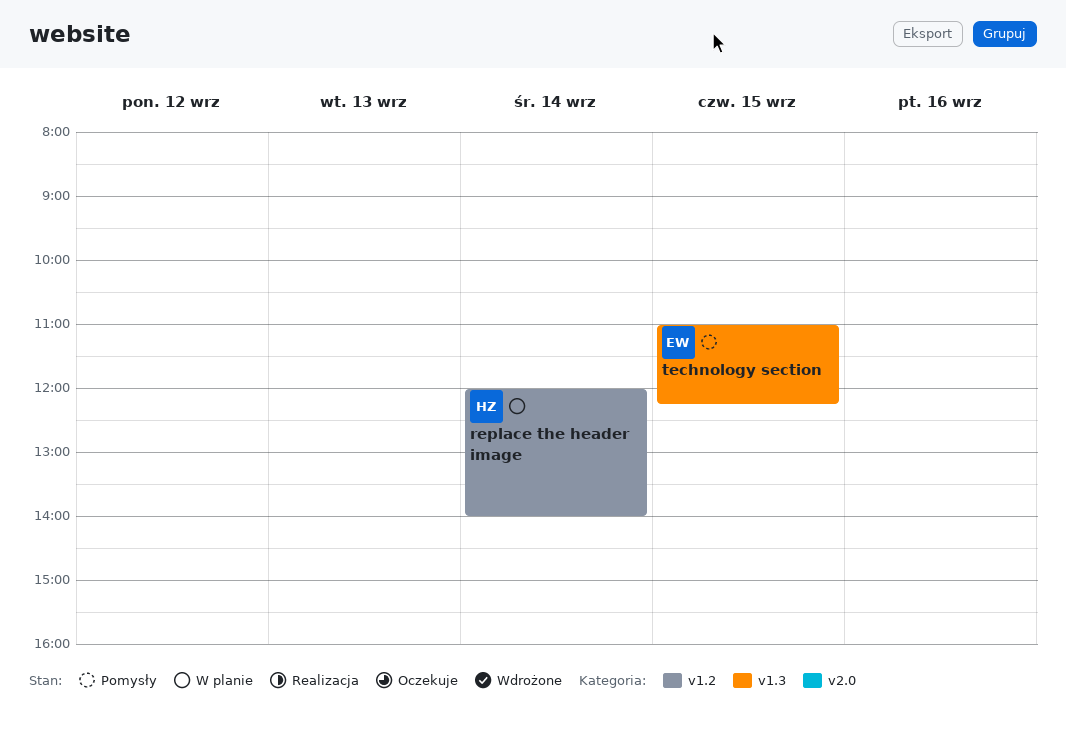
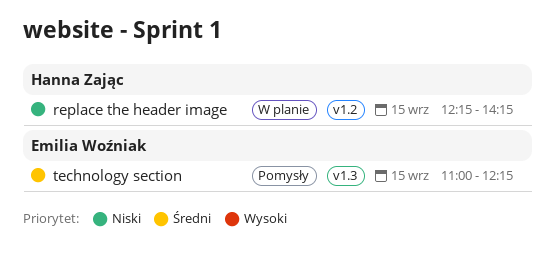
replace the header image, day: Sep 14 -> Sep 15
replace the header image, begins: 12:00 -> 12:15
replace the header image, ends: 14:00 -> 14:15

